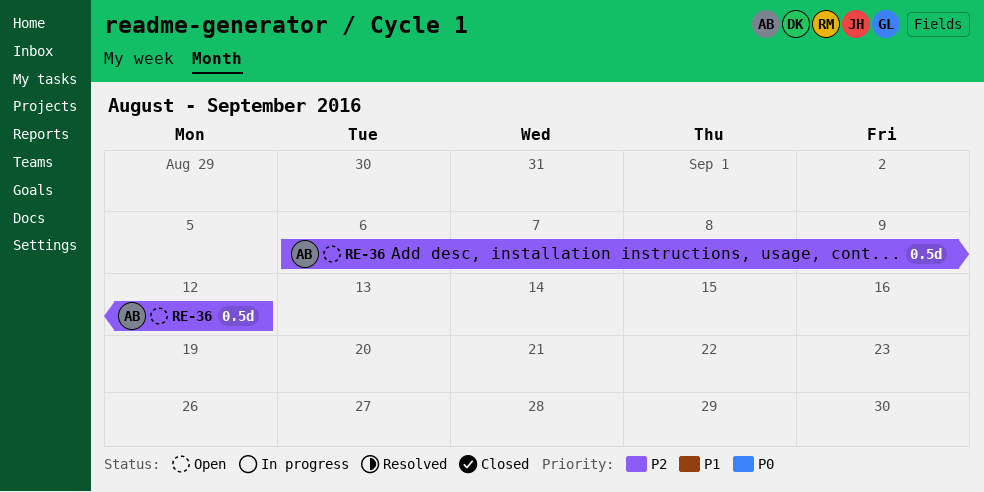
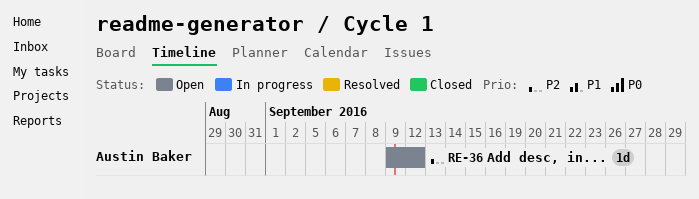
RE-36, estimate: 0.5d -> 1d
RE-36, start: Sep 6 -> Sep 9

